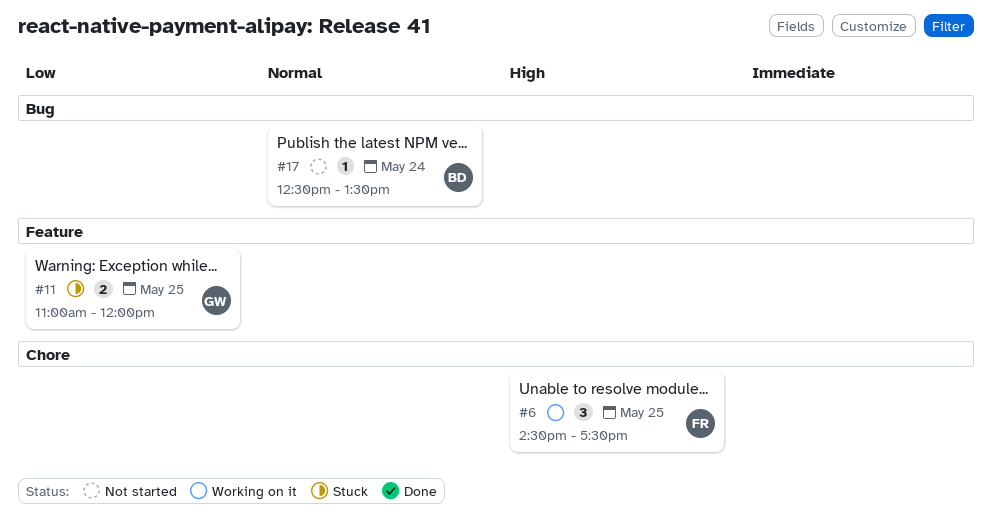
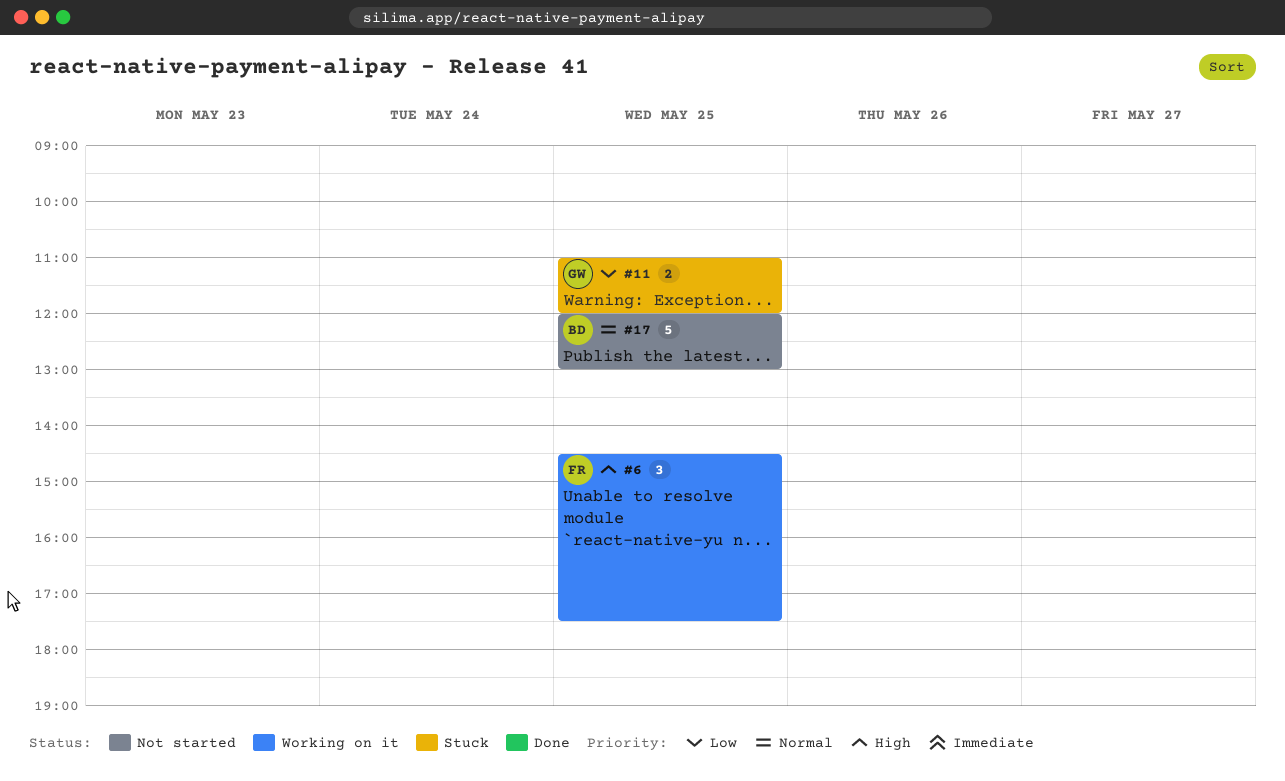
#17, estimate: 1 -> 5
#17, day: May 24 -> May 25
#17, begins: 12:30 -> 12:00
#17, ends: 13:30 -> 13:00

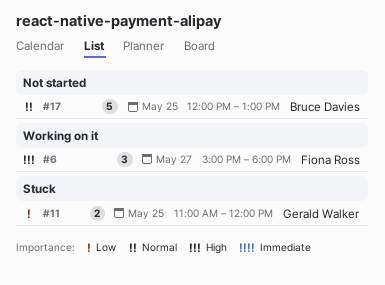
#6, day: May 25 -> May 27
#6, begins: 14:30 -> 15:00
#6, ends: 17:30 -> 18:00

